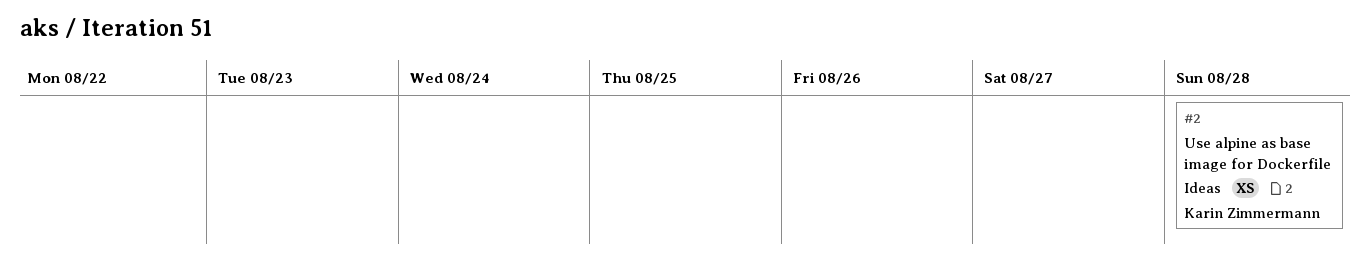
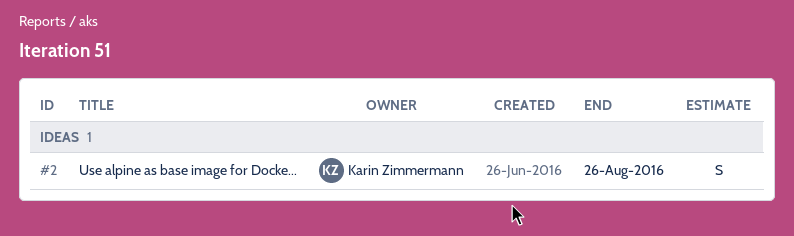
#2, estimate: XS -> S
#2, due: Aug 28 -> Aug 26

